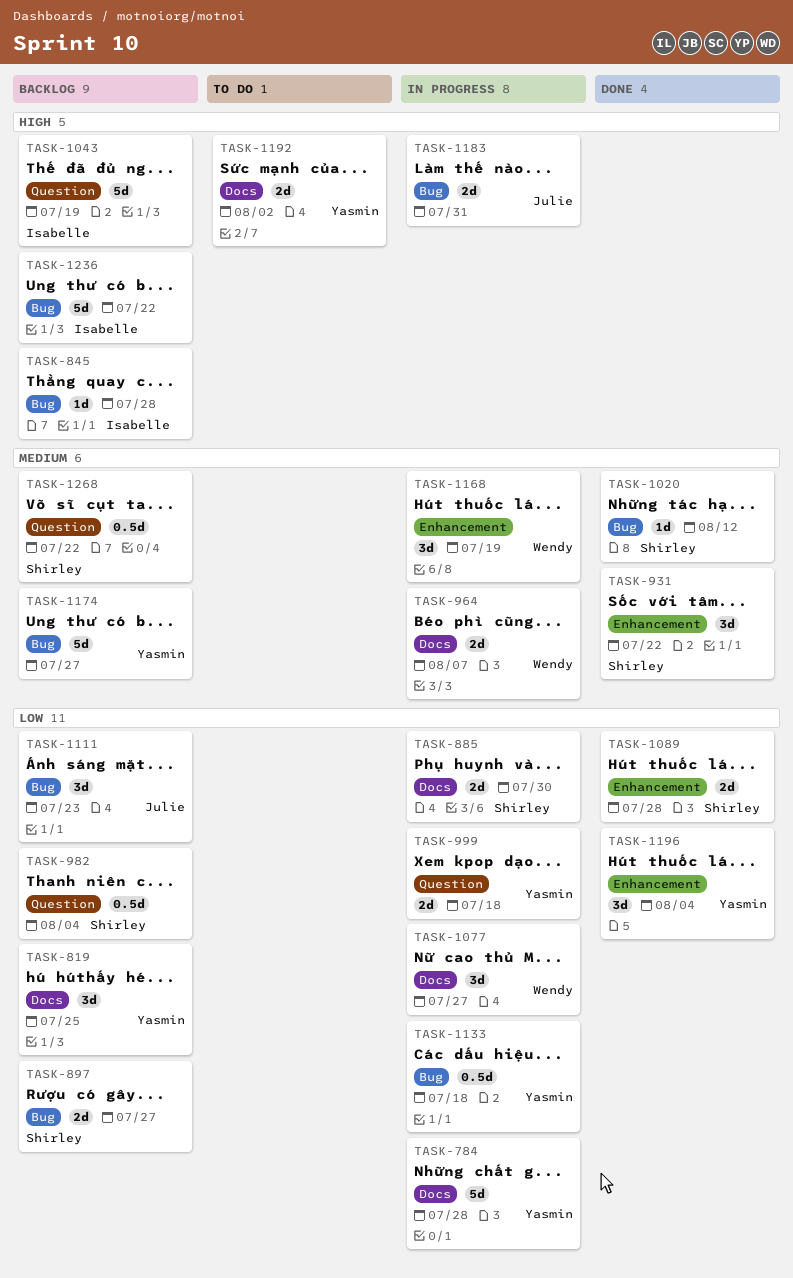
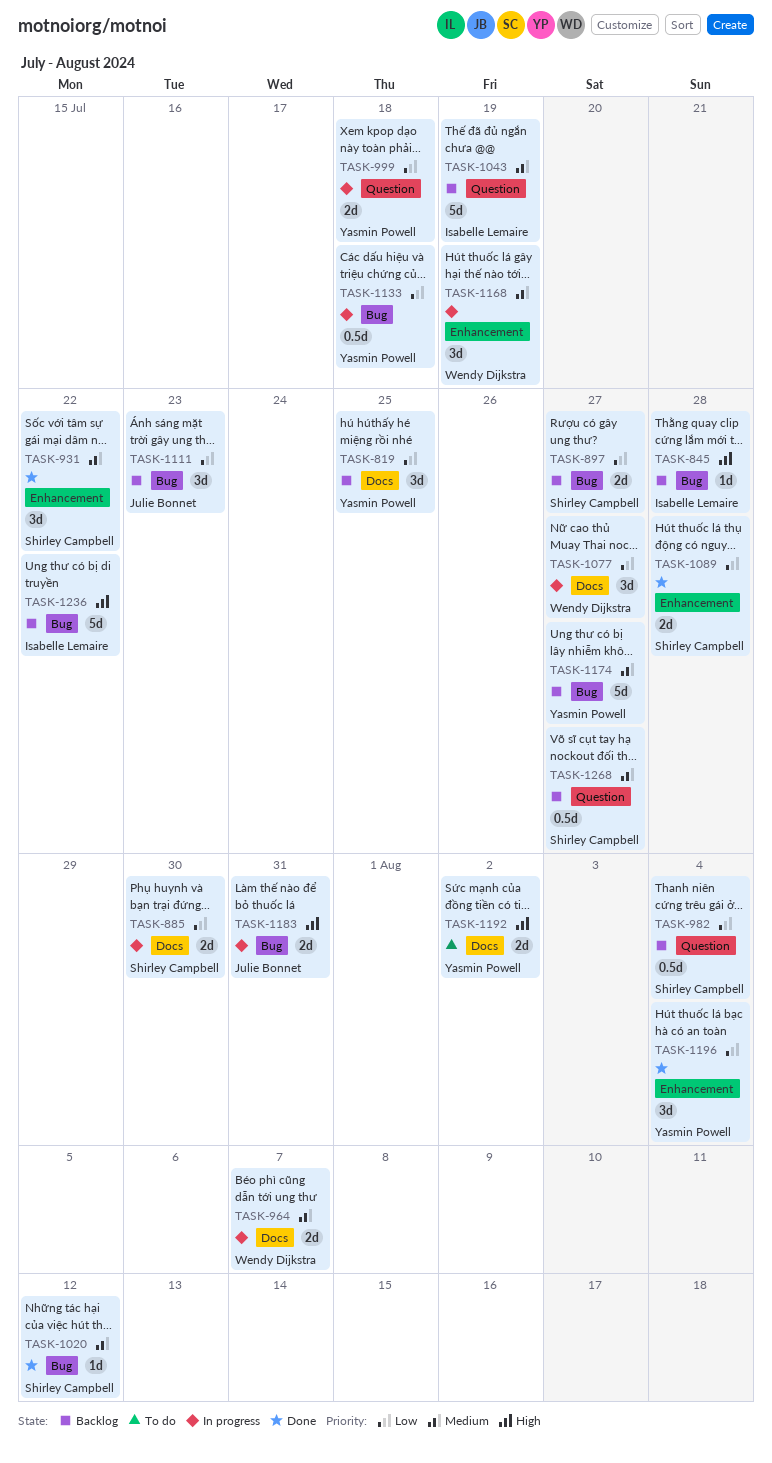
TASK-784: present -> none
TASK-1043, priority: High -> Medium
TASK-1268, due: Jul 22 -> Jul 27

